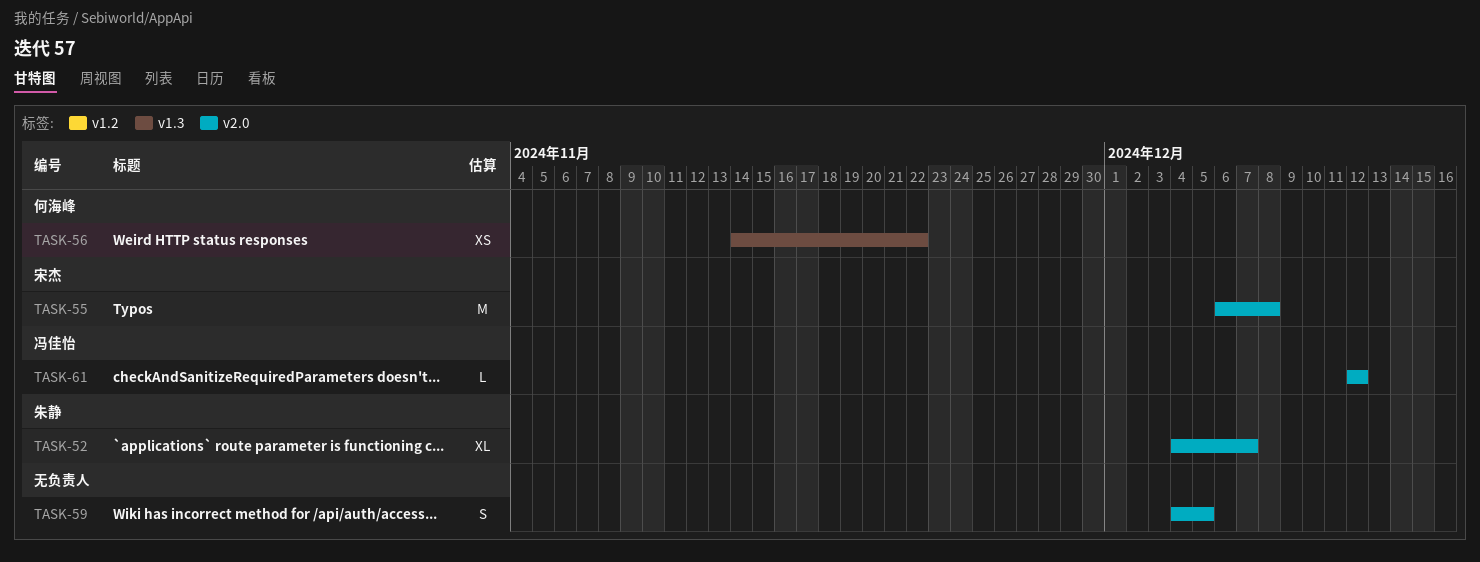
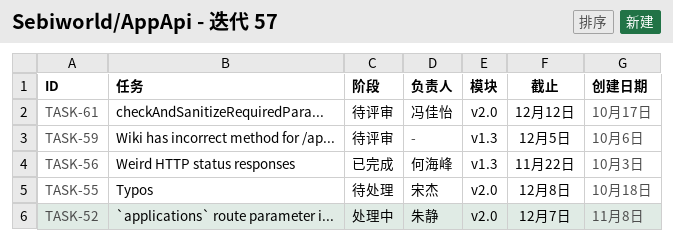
TASK-59, label: v2.0 -> v1.3

